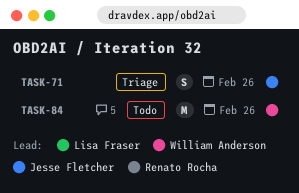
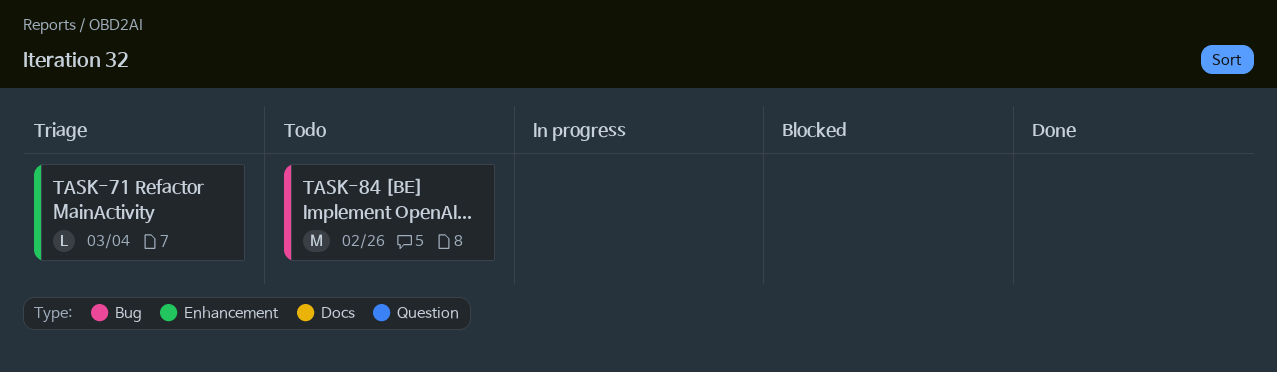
TASK-71, estimate: S -> L
TASK-71, due: Feb 26 -> Mar 4

